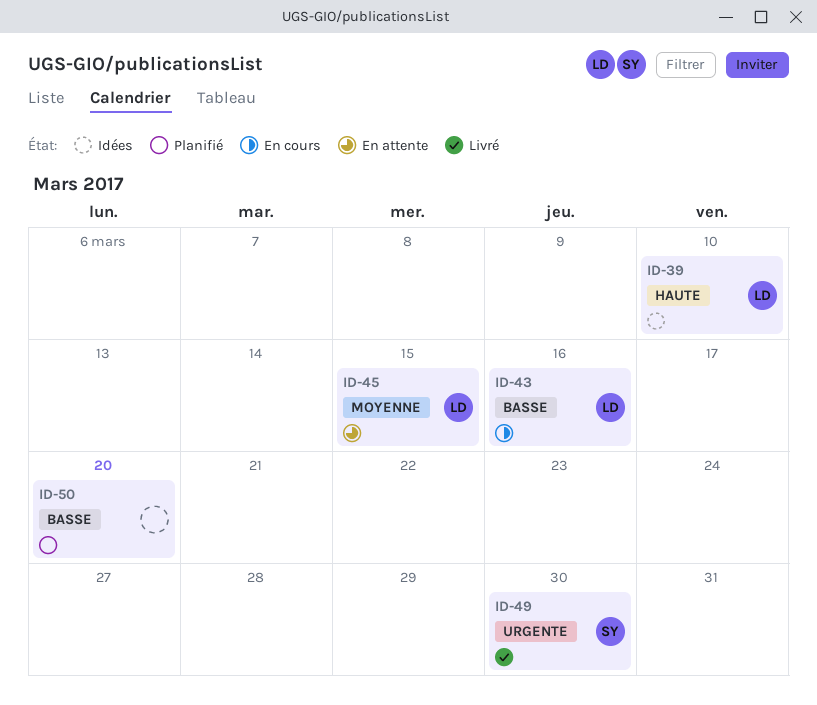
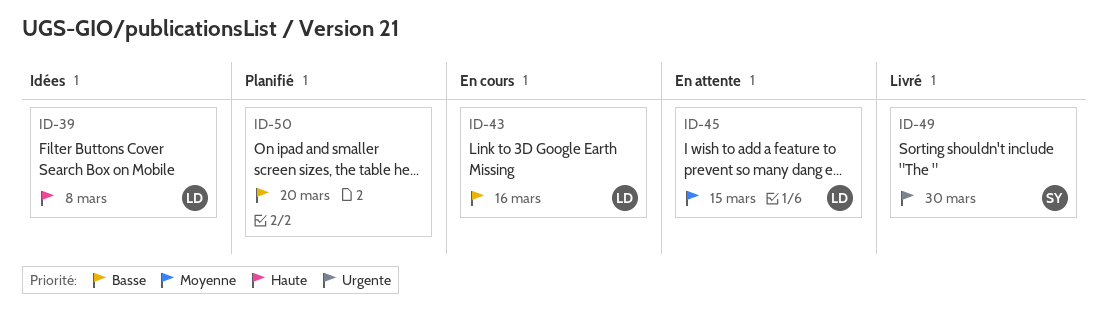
ID-39, due: Mar 10 -> Mar 8

